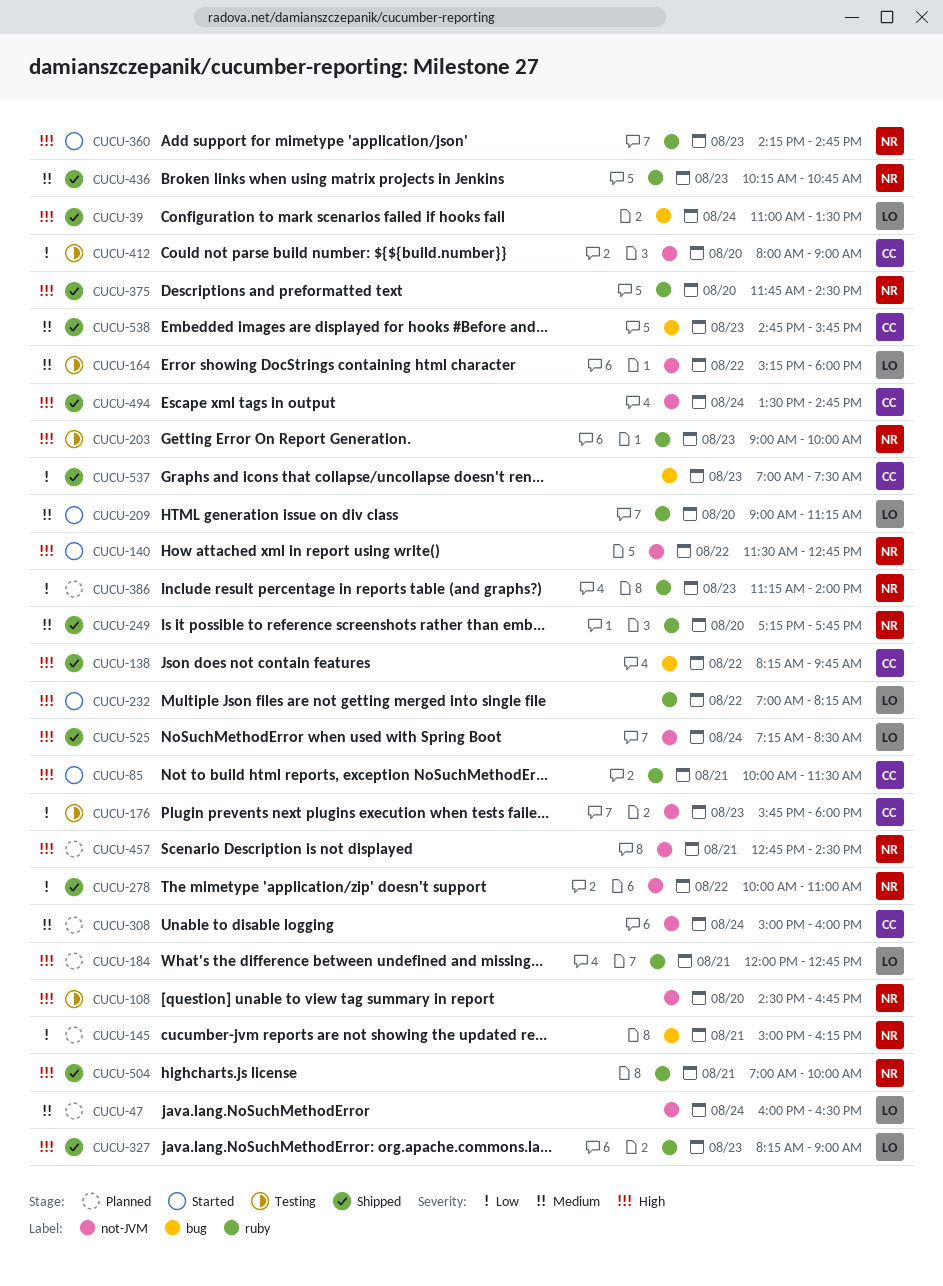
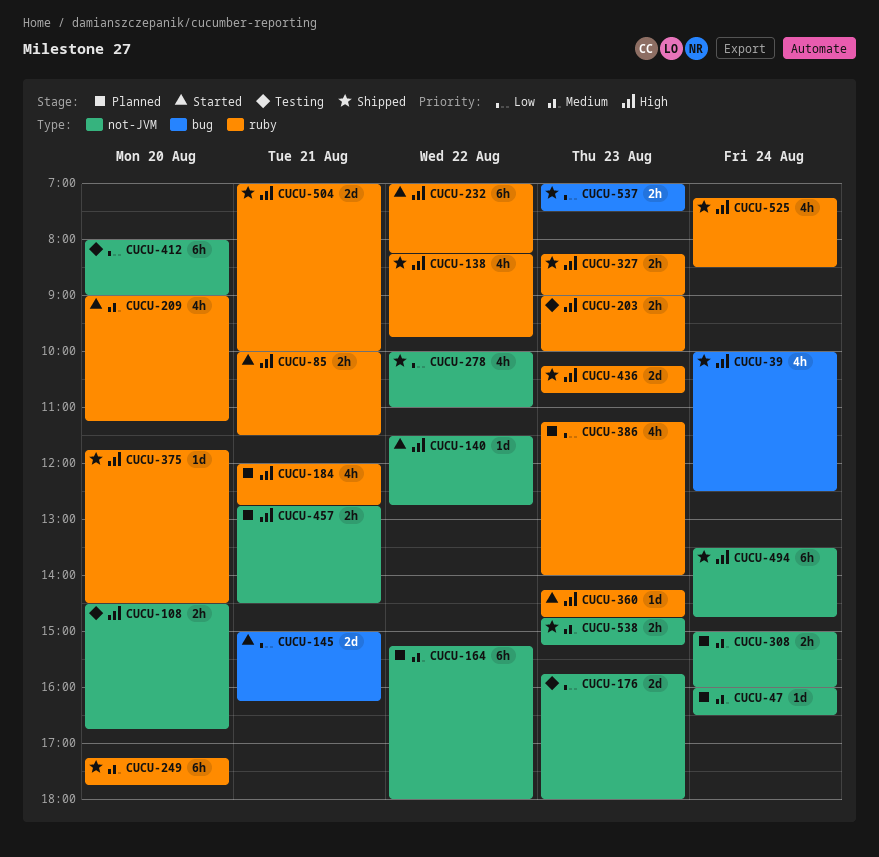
CUCU-39, begins: 11:00 -> 10:00
CUCU-39, ends: 13:30 -> 12:30
CUCU-138, label: bug -> ruby
CUCU-145, status: Planned -> Started
CUCU-164, status: Testing -> Planned
CUCU-436, priority: Medium -> High
CUCU-525, label: not-JVM -> ruby
CUCU-538, label: bug -> not-JVM
CUCU-538, ends: 15:45 -> 15:15

